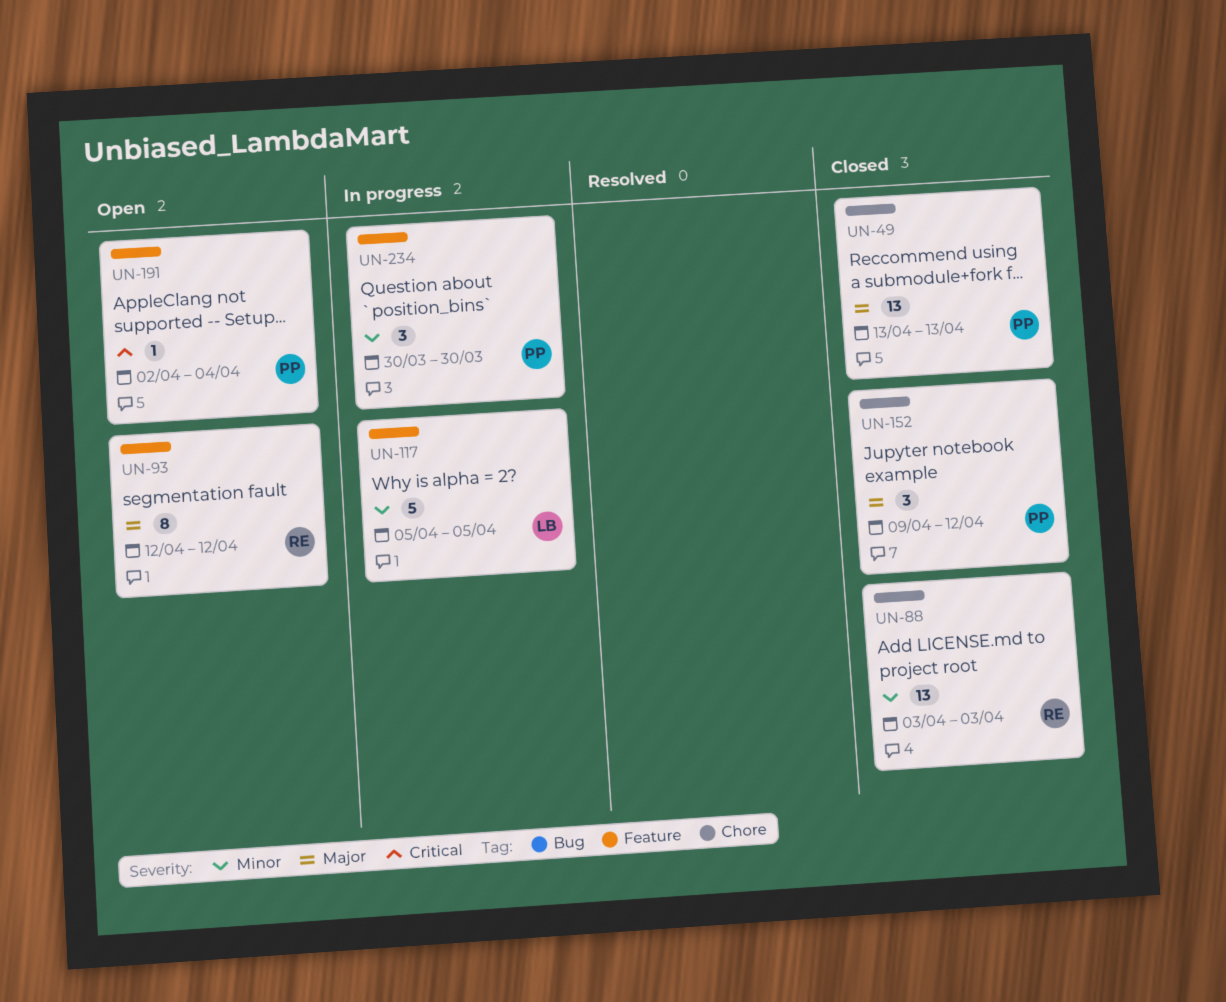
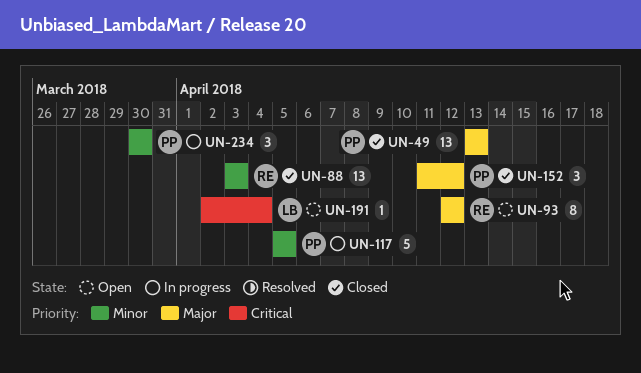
UN-117, owner: LB -> PP
UN-152, start: Apr 9 -> Apr 11
UN-191, owner: PP -> LB

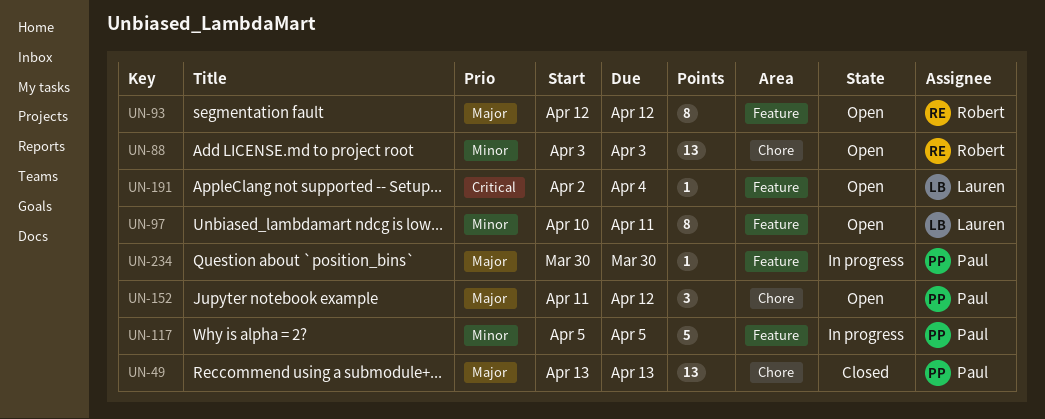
UN-88, status: Closed -> Open
UN-97: none -> present
UN-152, status: Closed -> Open
UN-234, priority: Minor -> Major
UN-234, estimate: 3 -> 1

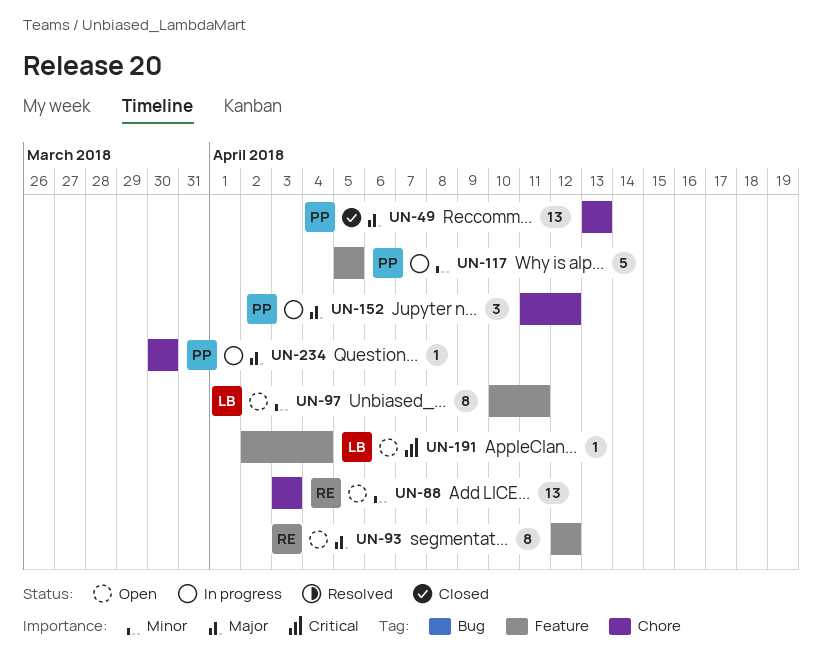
UN-152, status: Open -> In progress
UN-234, label: Feature -> Chore

